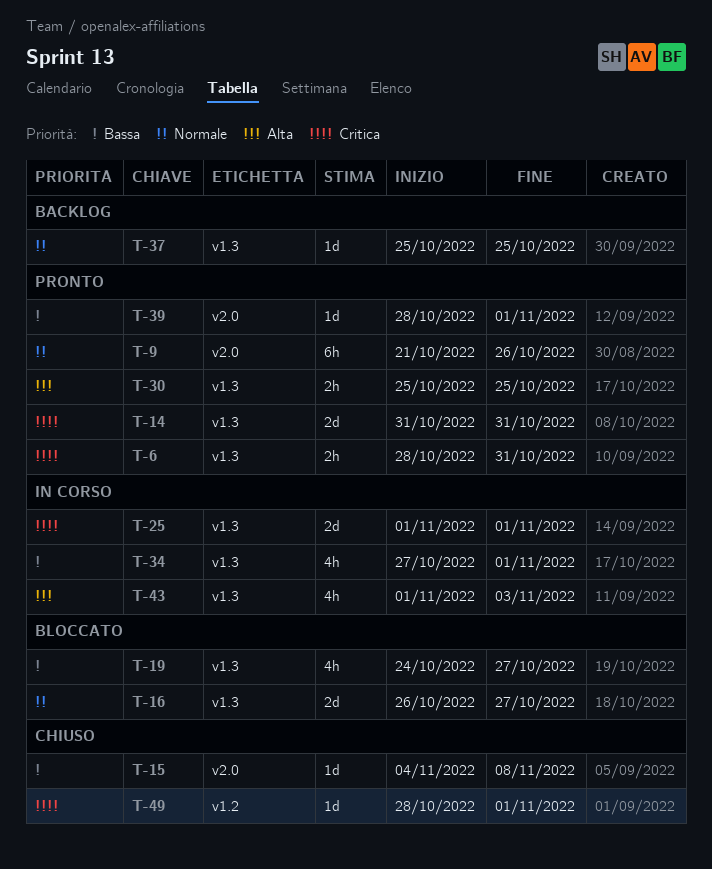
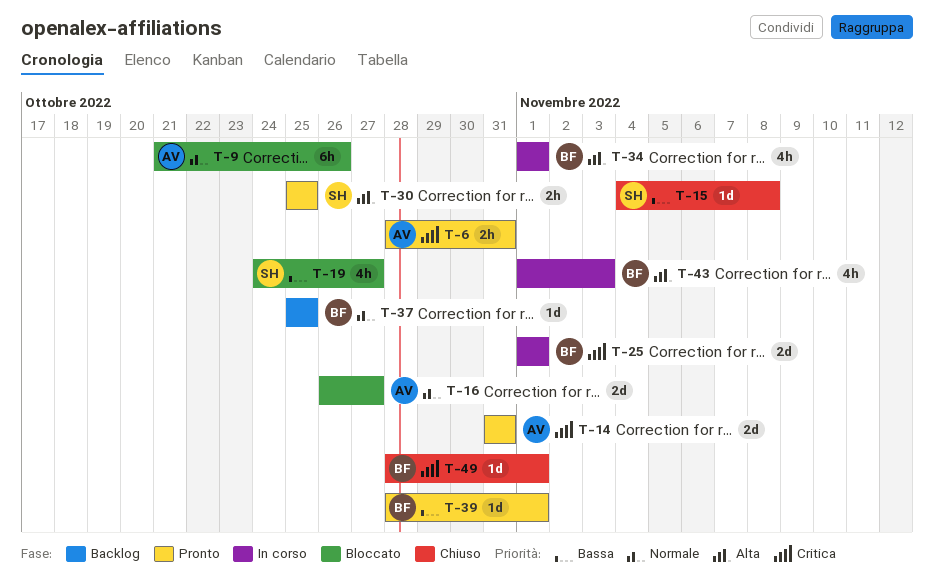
T-9, status: Pronto -> Bloccato
T-34, priority: Bassa -> Alta
T-34, start: Oct 27 -> Nov 1

